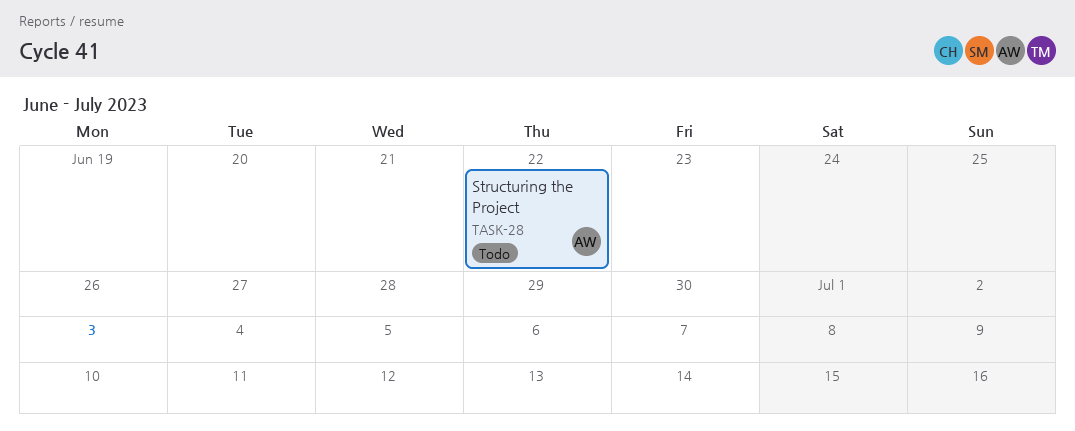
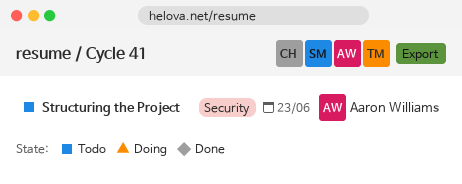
Structuring the Project, due: Jun 22 -> Jun 23

